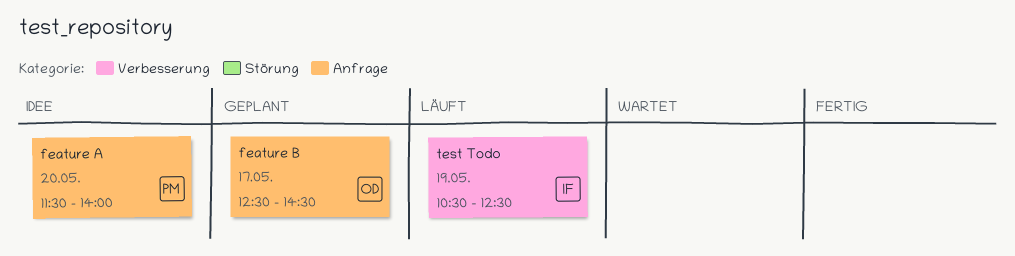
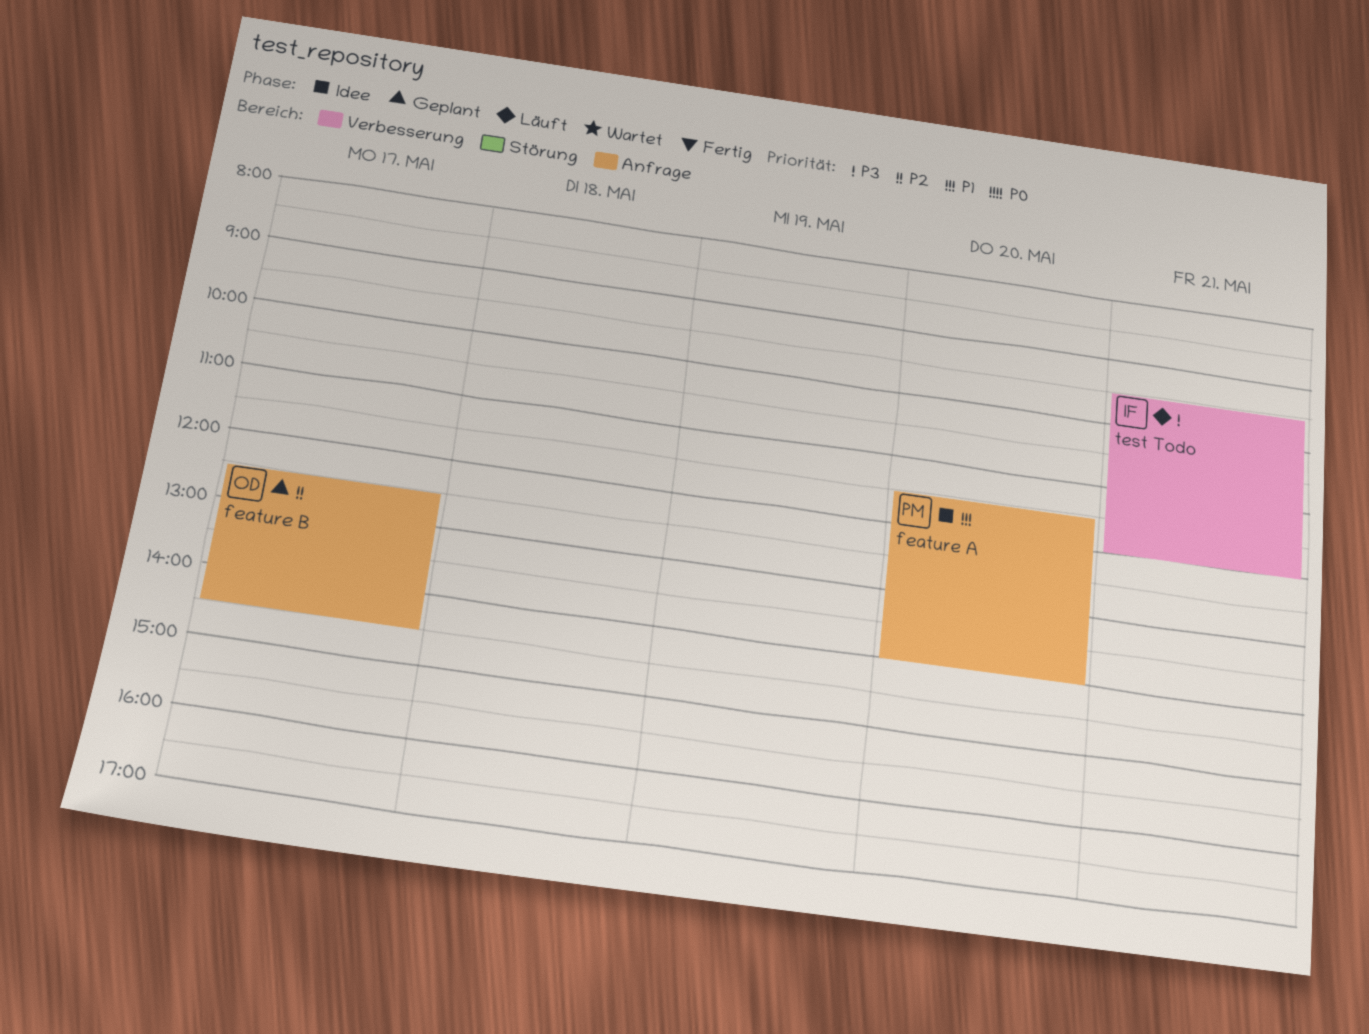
test Todo, day: May 19 -> May 21
test Todo, begins: 10:30 -> 09:30
test Todo, ends: 12:30 -> 12:00

